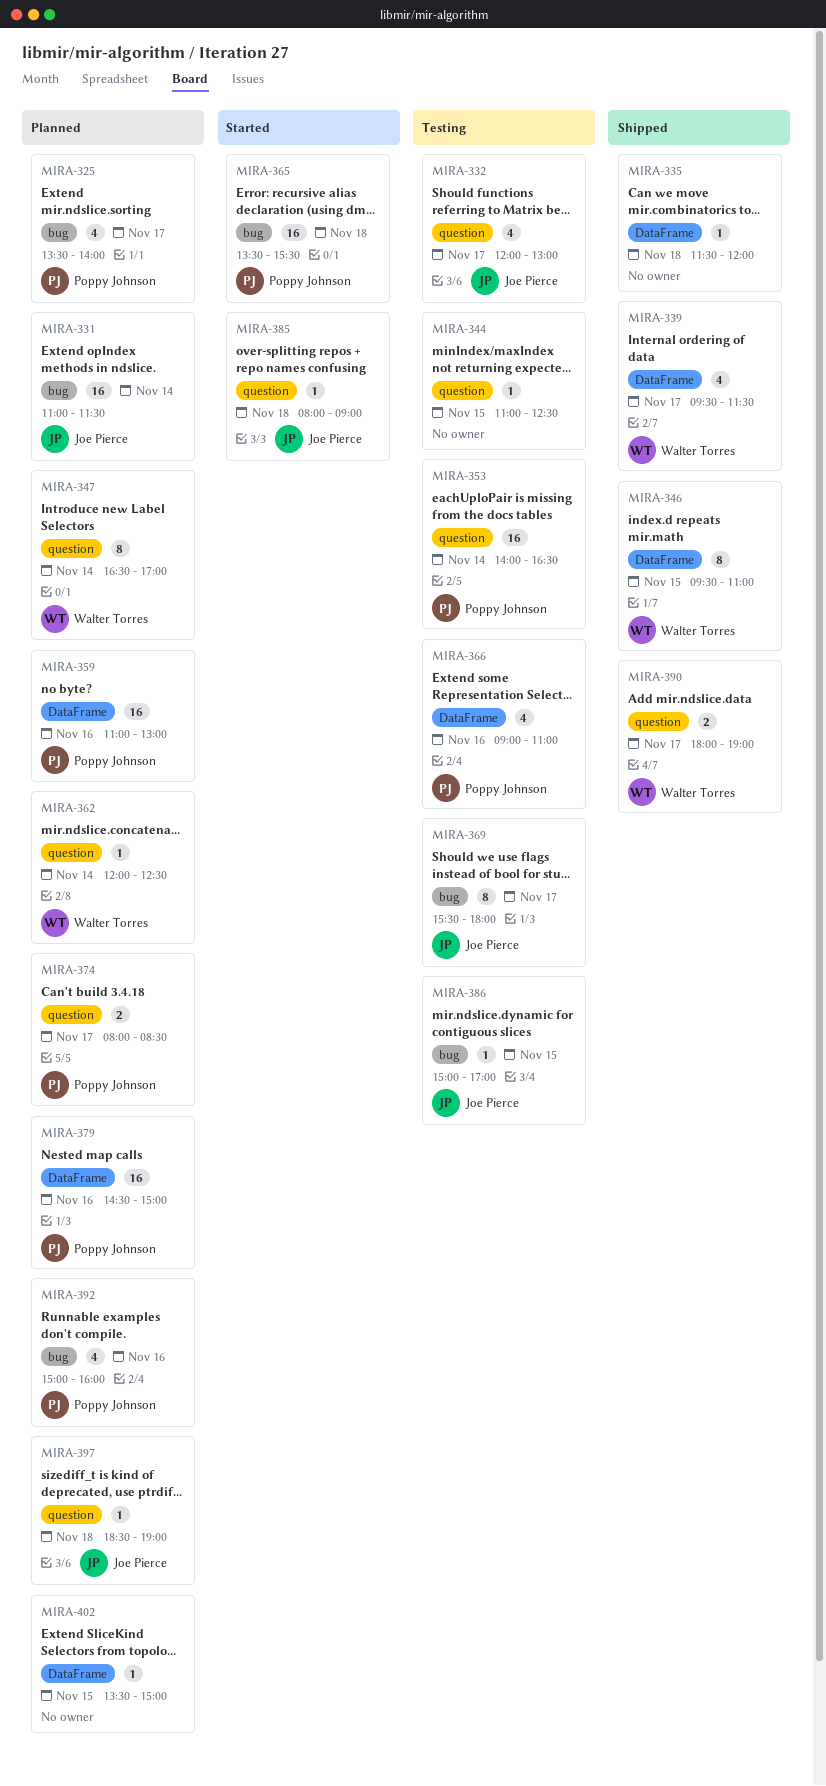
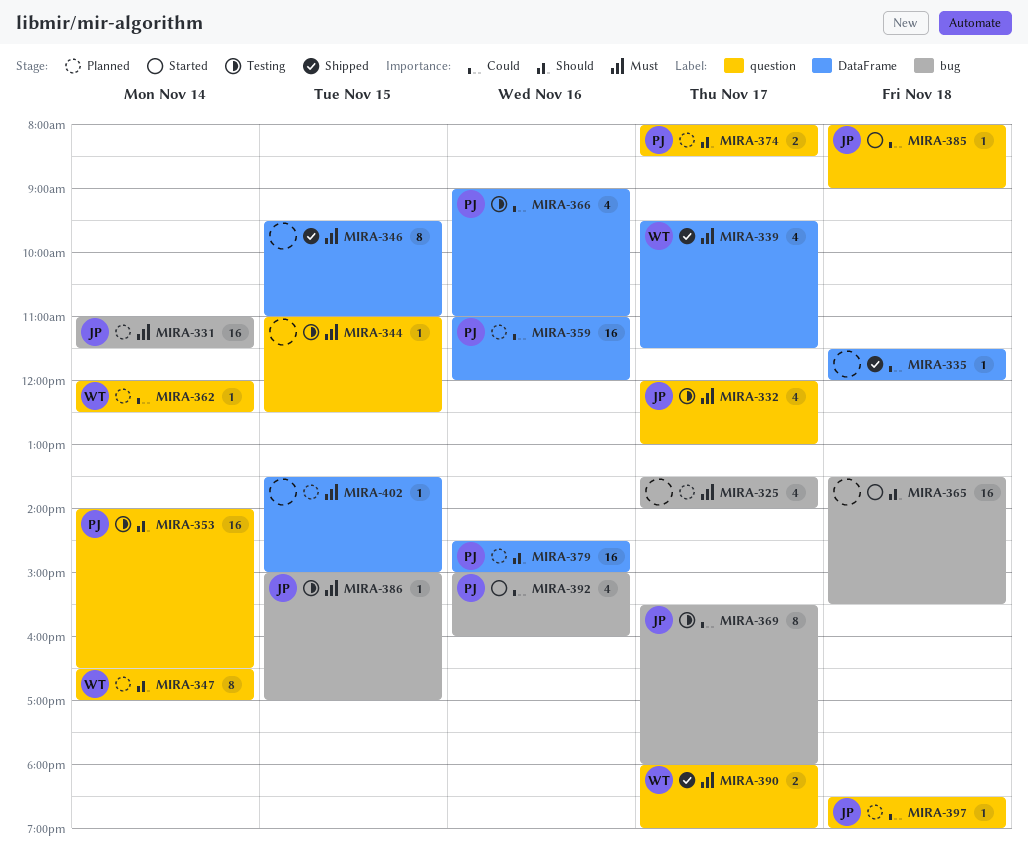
MIRA-325, owner: Poppy Johnson -> none
MIRA-346, owner: Walter Torres -> none
MIRA-359, ends: 13:00 -> 12:00
MIRA-365, owner: Poppy Johnson -> none
MIRA-392, status: Planned -> Started

